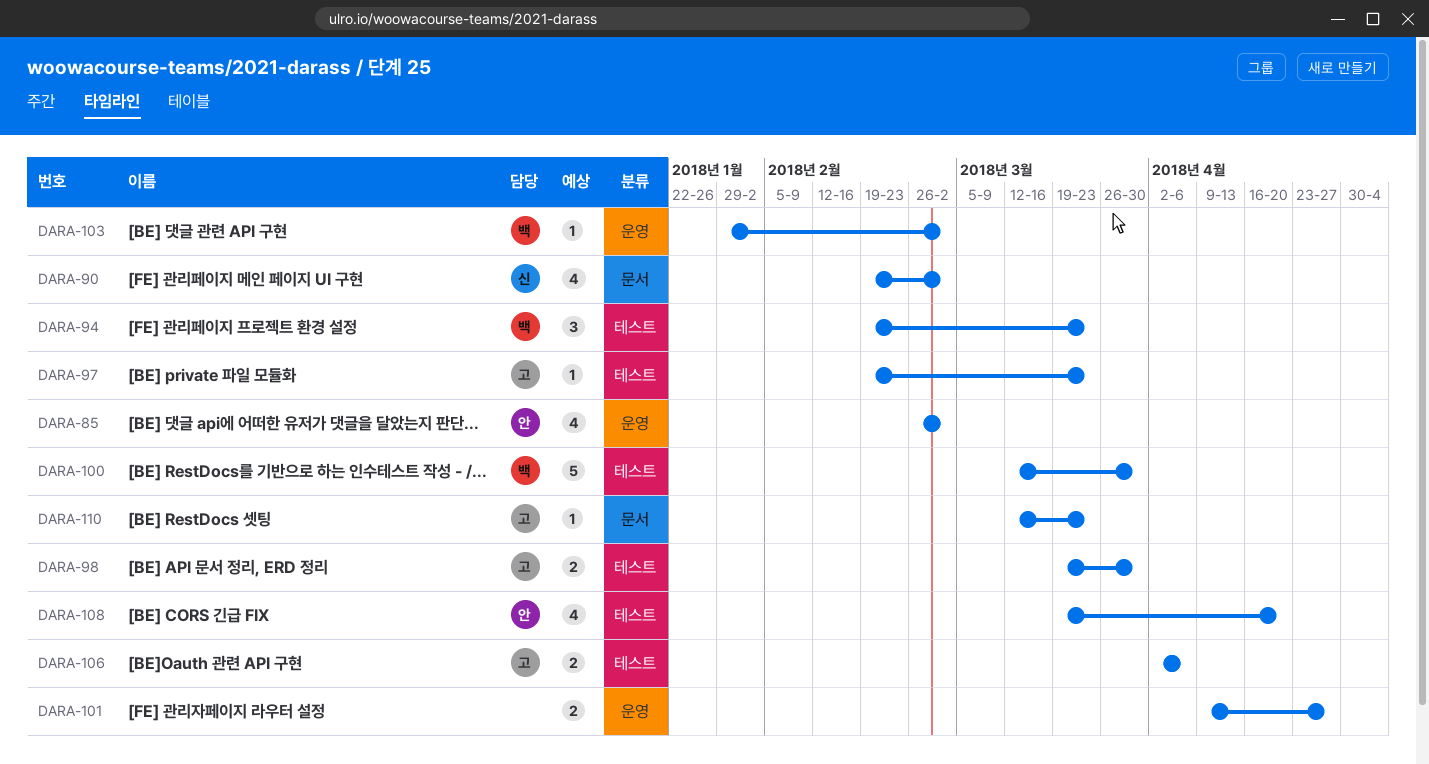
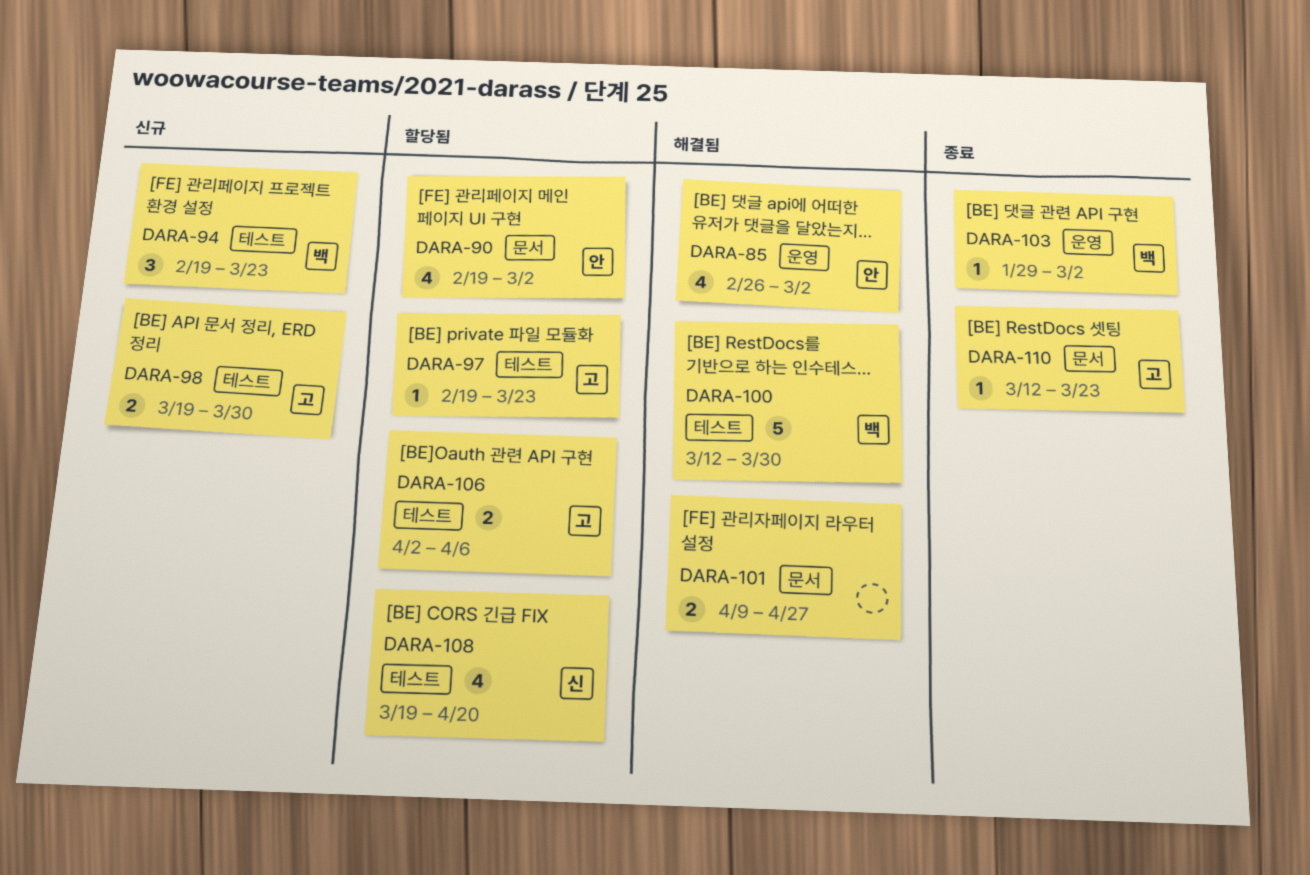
DARA-90, owner: 신 -> 안
DARA-101, label: 운영 -> 문서
DARA-108, owner: 안 -> 신

